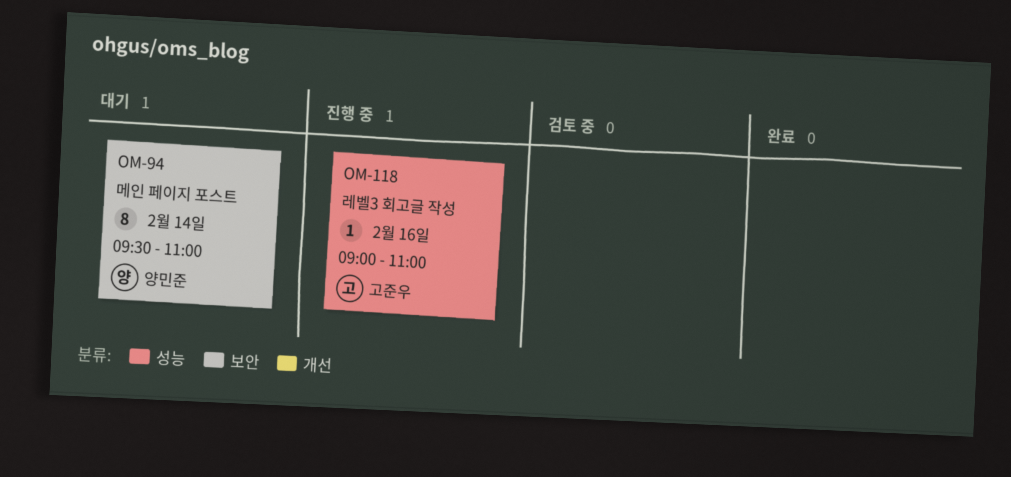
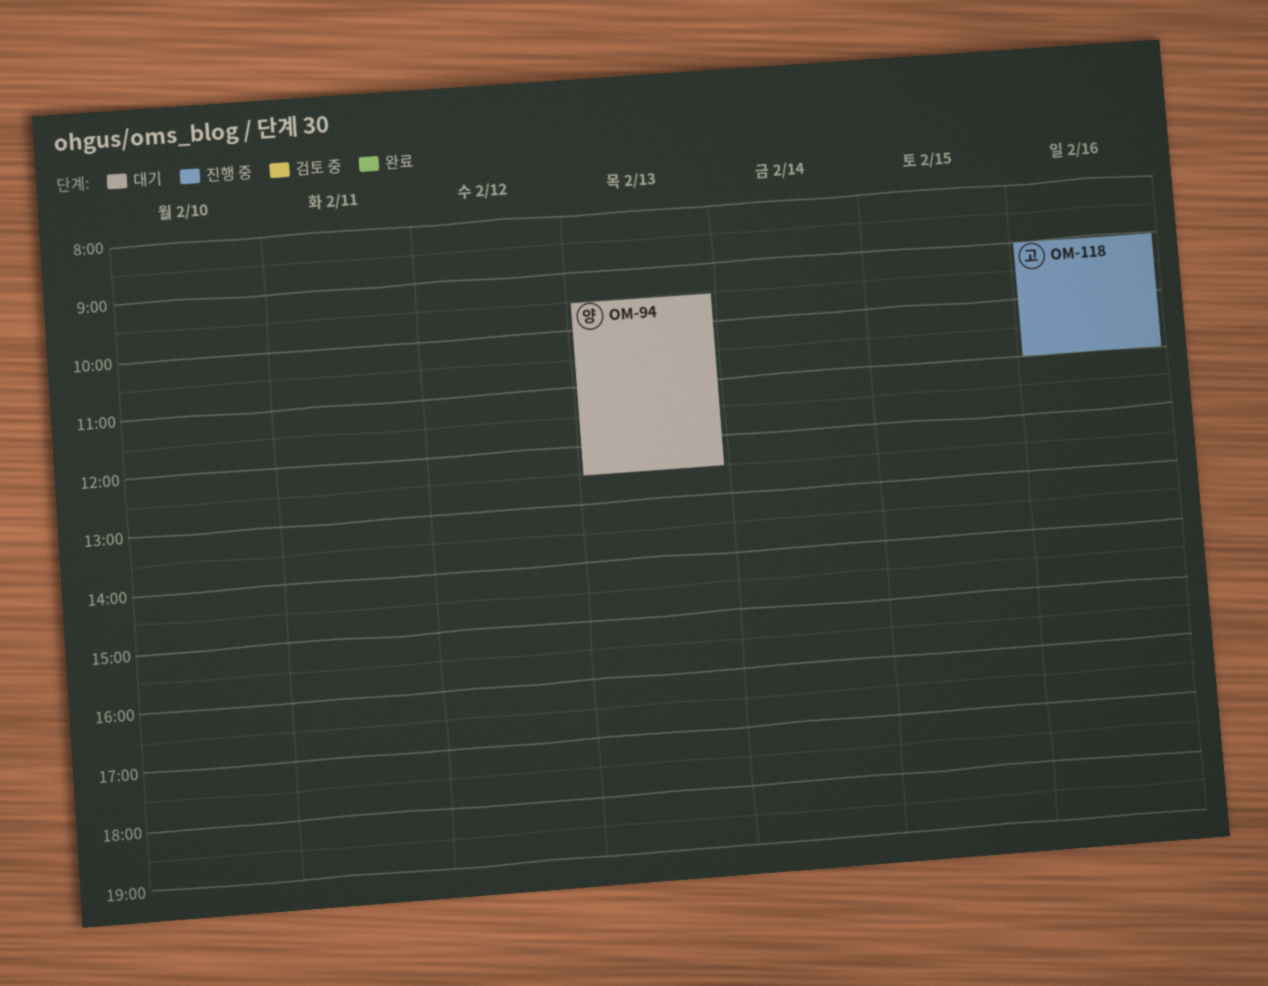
OM-94, day: Feb 14 -> Feb 13
OM-94, ends: 11:00 -> 12:30

